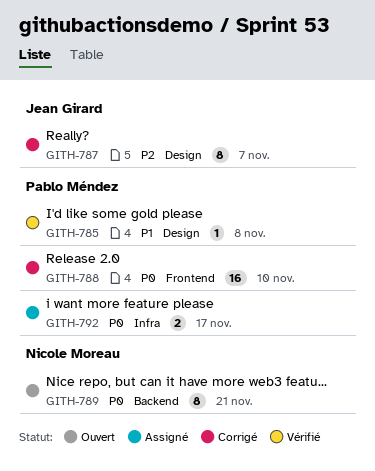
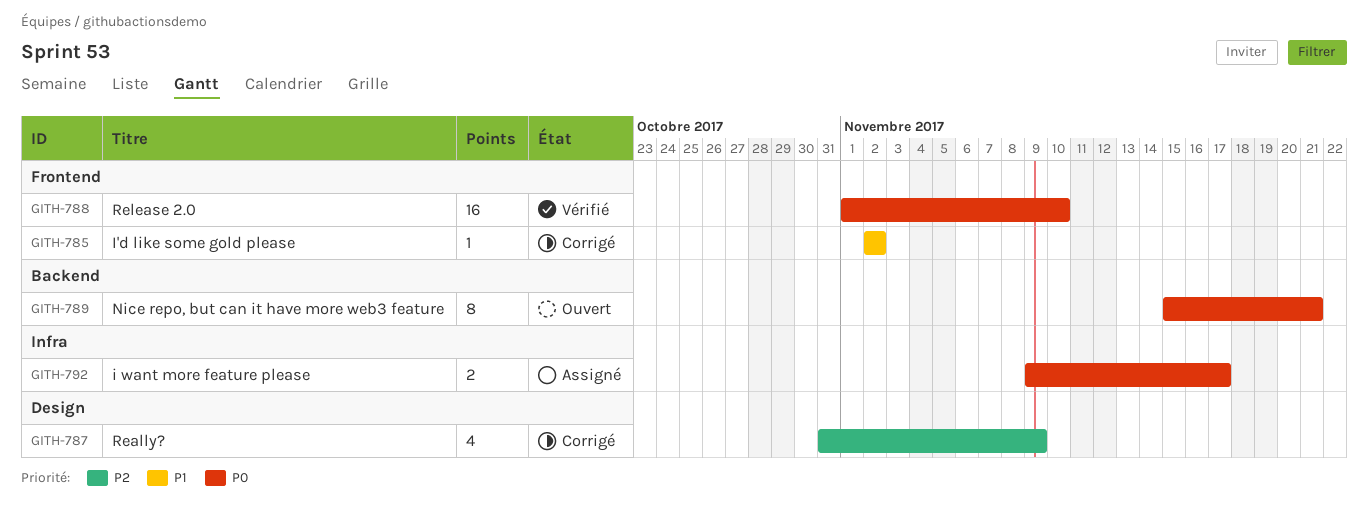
GITH-785, status: Vérifié -> Corrigé
GITH-785, label: Design -> Frontend
GITH-785, due: Nov 8 -> Nov 2
GITH-787, estimate: 8 -> 4
GITH-787, due: Nov 7 -> Nov 9
GITH-788, status: Corrigé -> Vérifié

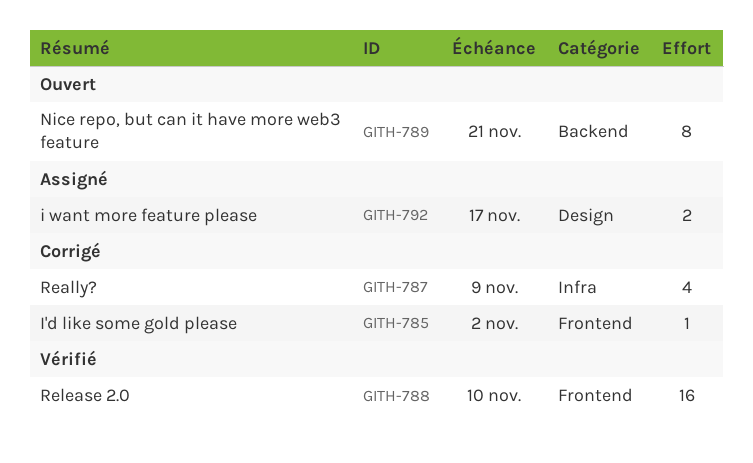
GITH-787, label: Design -> Infra
GITH-792, label: Infra -> Design

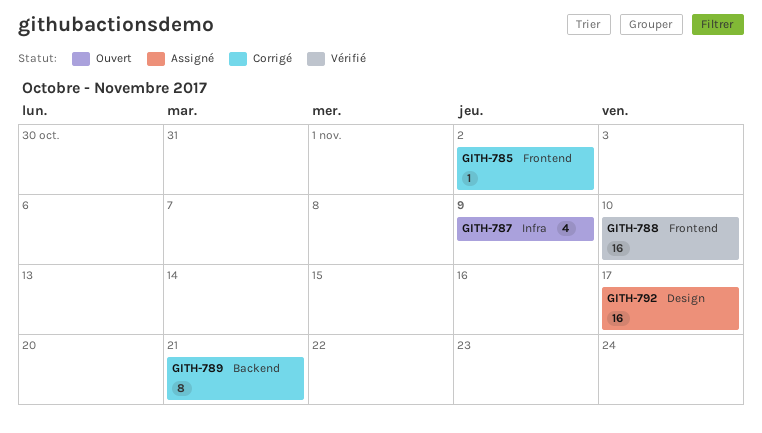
GITH-787, status: Corrigé -> Ouvert
GITH-789, status: Ouvert -> Corrigé
GITH-792, estimate: 2 -> 16

